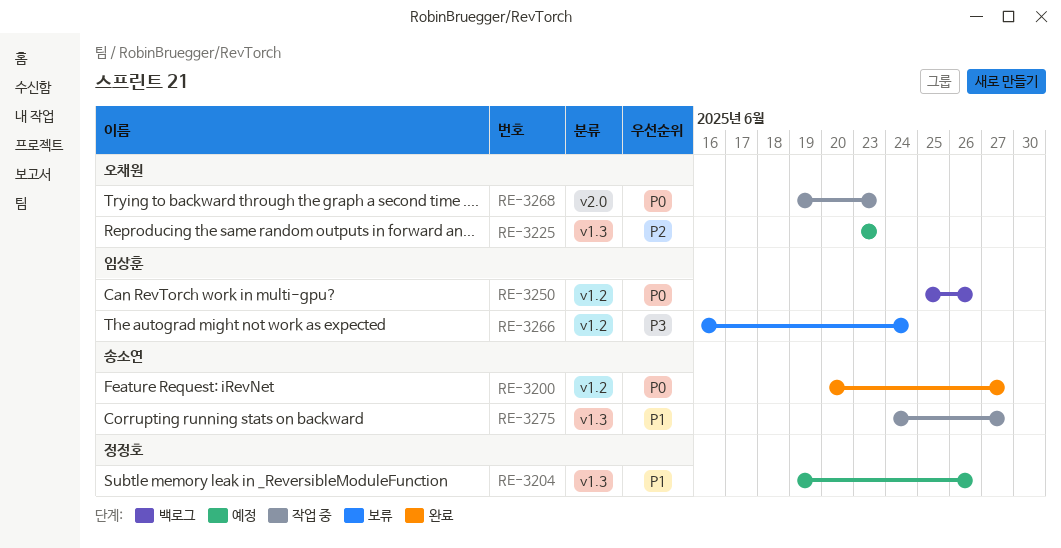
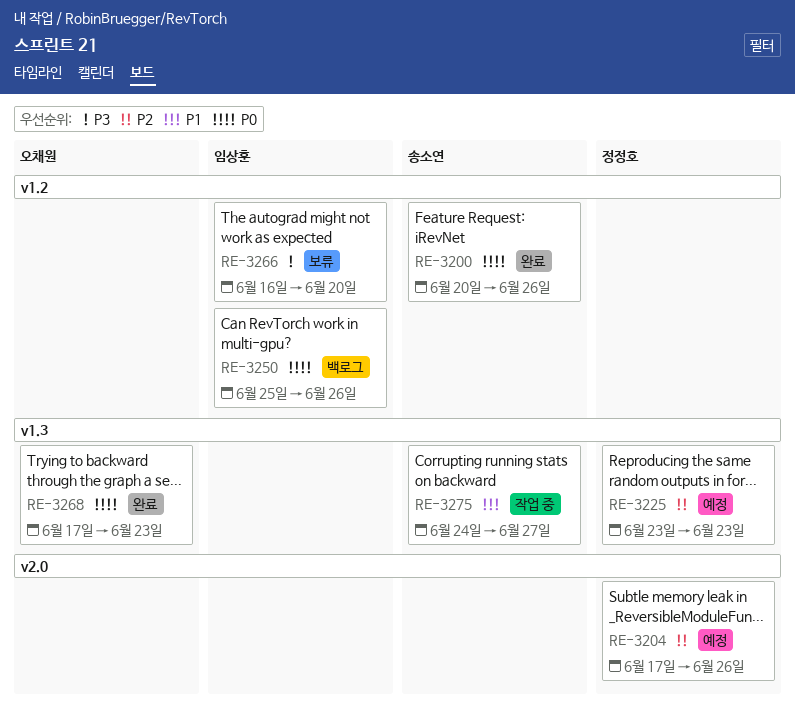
RE-3200, due: Jun 27 -> Jun 26
RE-3204, priority: P1 -> P2
RE-3204, label: v1.3 -> v2.0
RE-3204, start: Jun 19 -> Jun 17
RE-3225, owner: 오채원 -> 정정호
RE-3266, due: Jun 24 -> Jun 20
RE-3268, status: 작업 중 -> 완료
RE-3268, label: v2.0 -> v1.3
RE-3268, start: Jun 19 -> Jun 17

